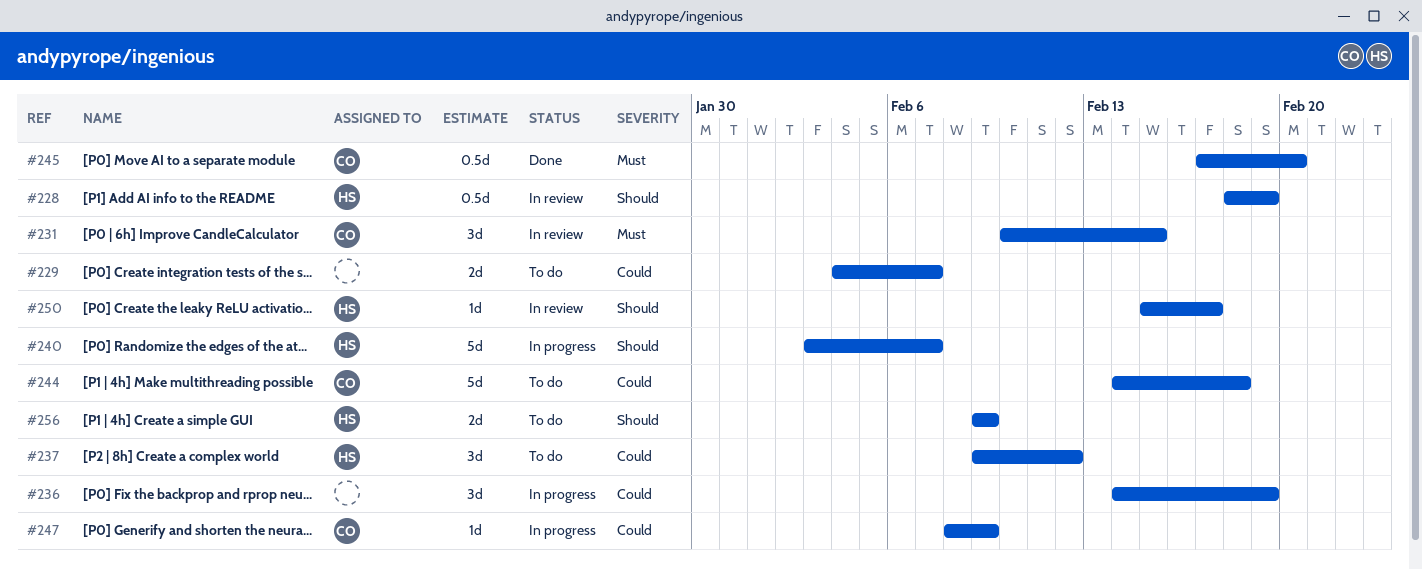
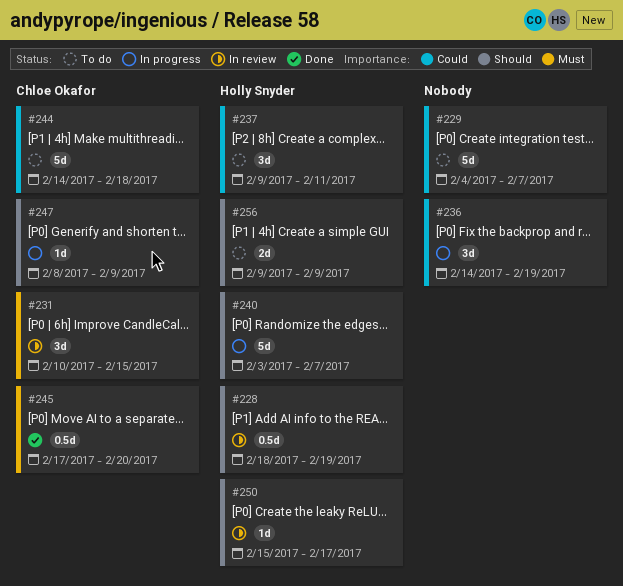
#229, estimate: 2d -> 5d
#237, due: Feb 12 -> Feb 11
#247, priority: Could -> Should

